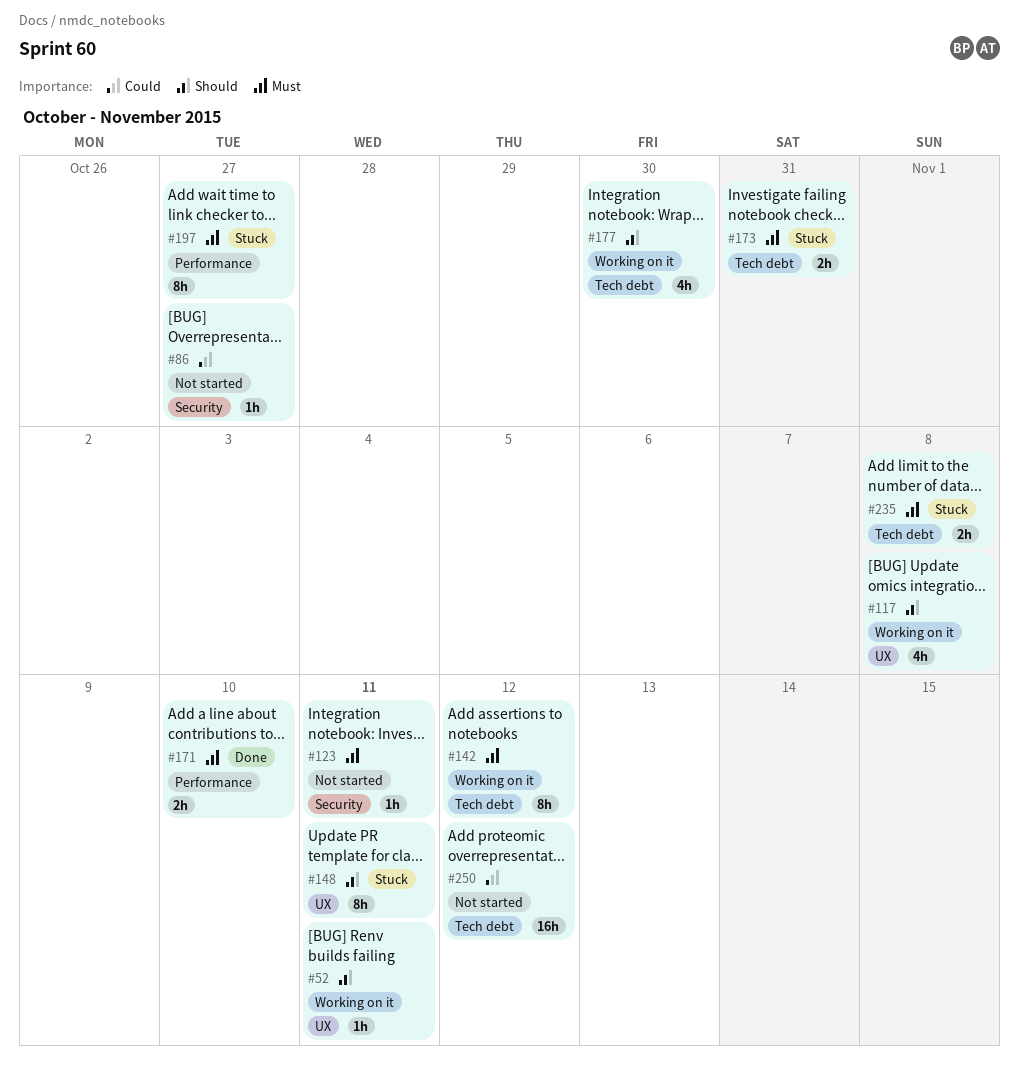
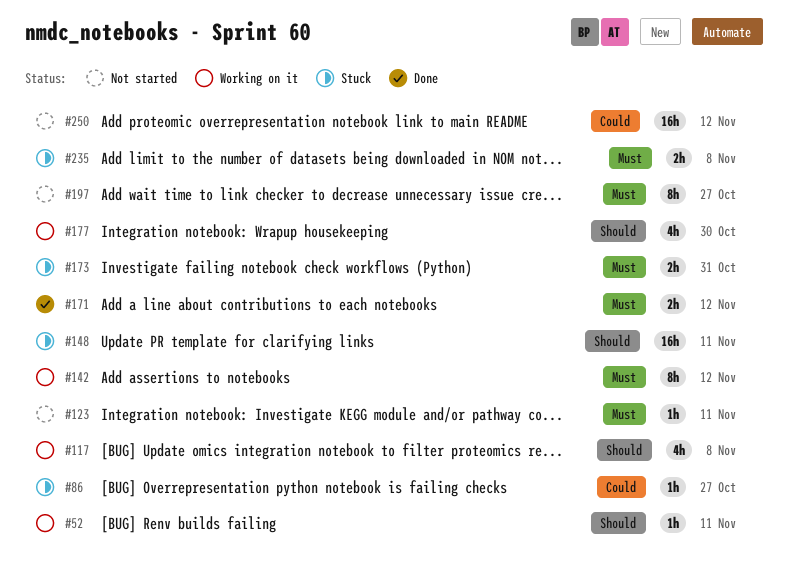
#86, status: Not started -> Stuck
#148, estimate: 8h -> 16h
#171, due: Nov 10 -> Nov 12
#197, status: Stuck -> Not started

